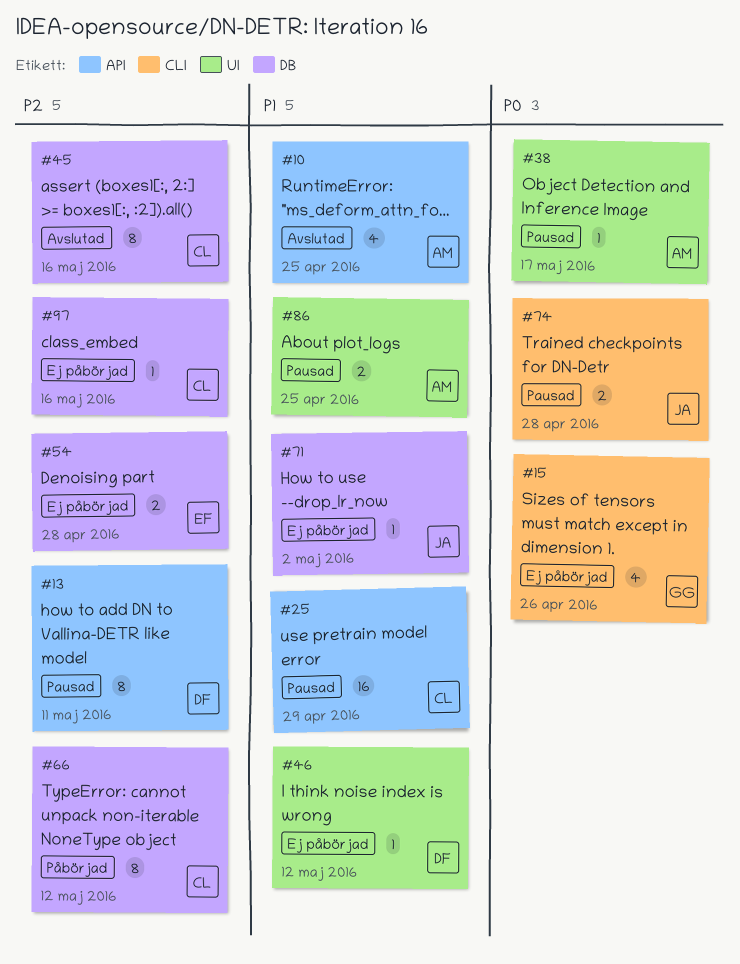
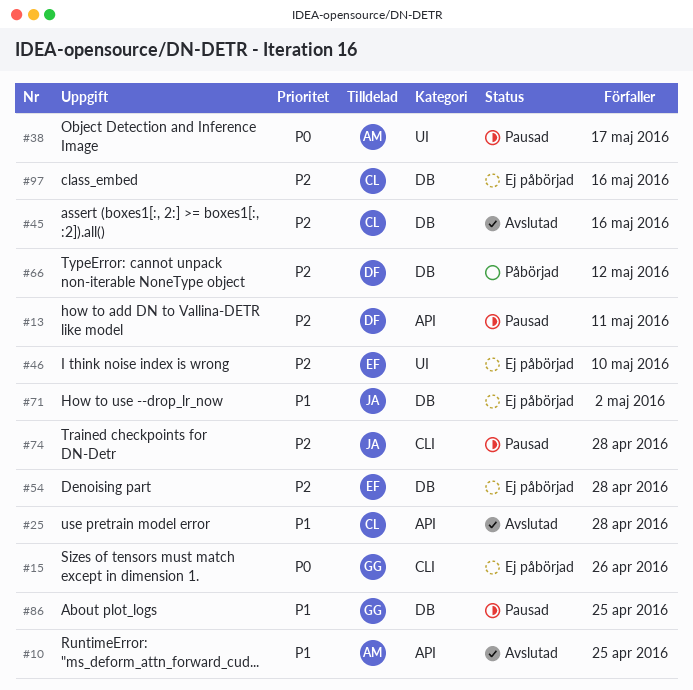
#25, status: Pausad -> Avslutad
#25, due: Apr 29 -> Apr 28
#46, owner: DF -> EF
#46, priority: P1 -> P2
#46, due: May 12 -> May 10
#66, owner: CL -> DF
#74, priority: P0 -> P2
#86, owner: AM -> GG
#86, label: UI -> DB

